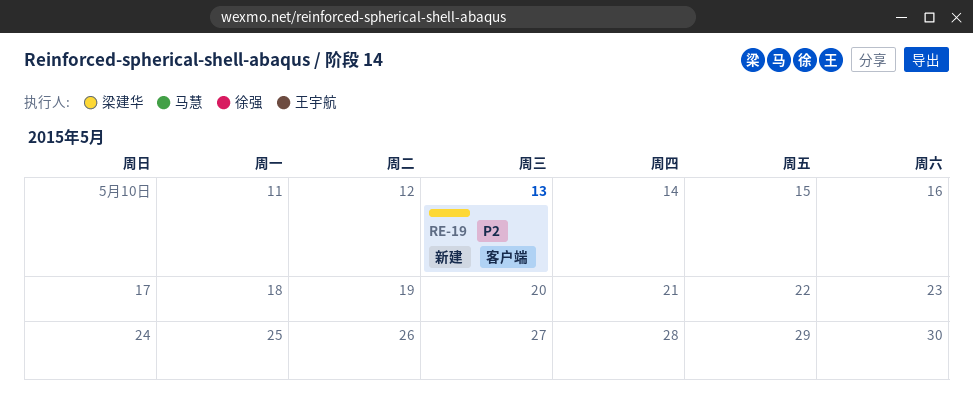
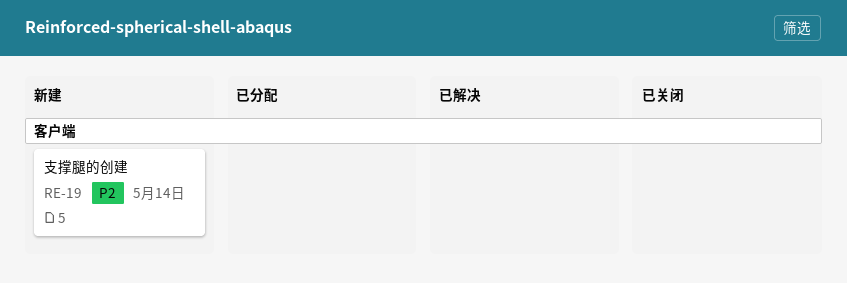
RE-19, due: May 13 -> May 14

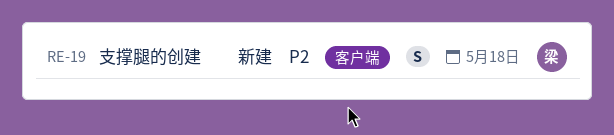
RE-19, due: May 14 -> May 18

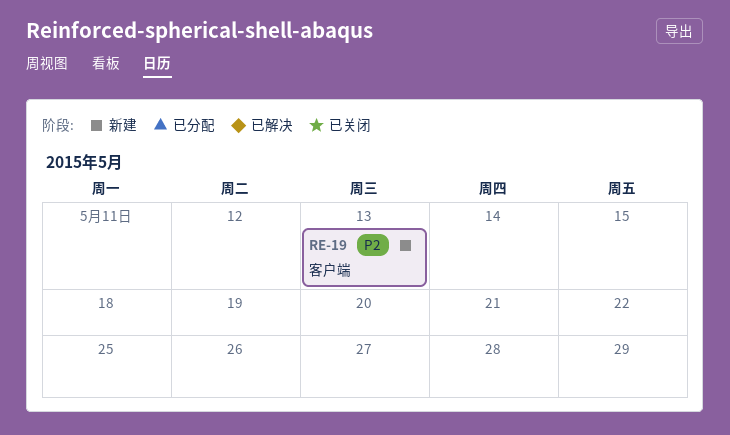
RE-19, due: May 18 -> May 13

